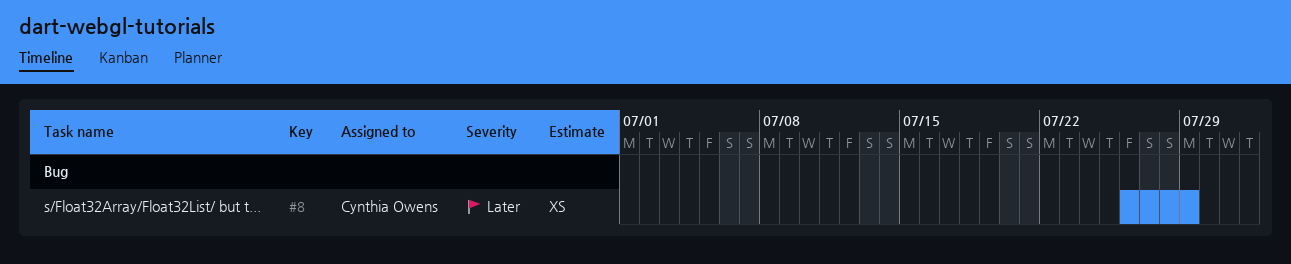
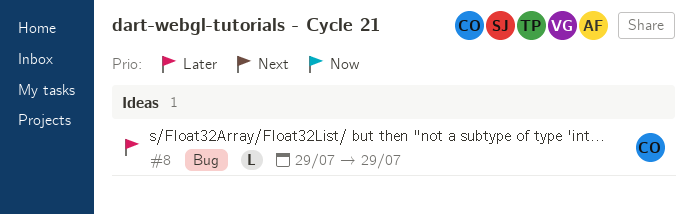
#8, estimate: XS -> L
#8, start: Jul 26 -> Jul 29

